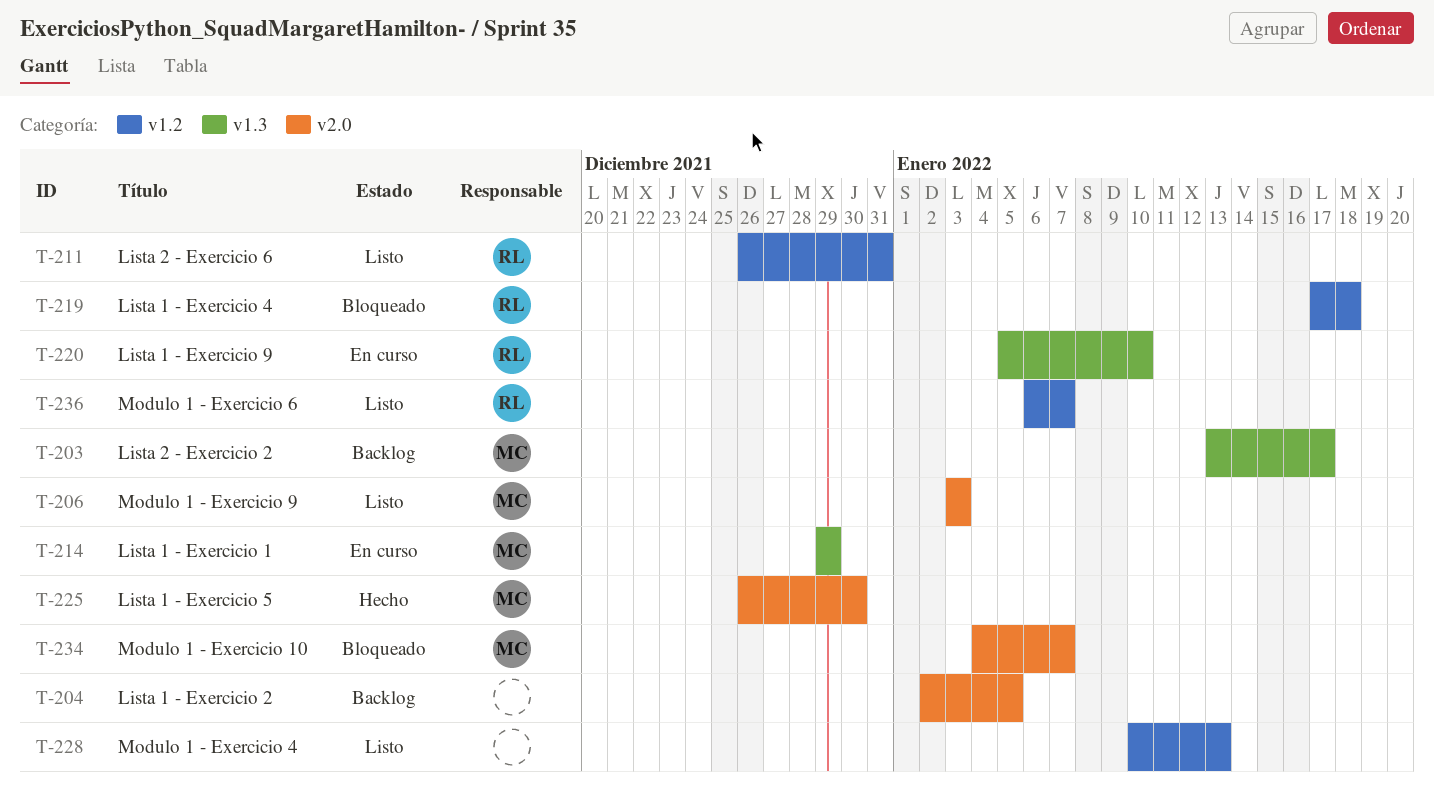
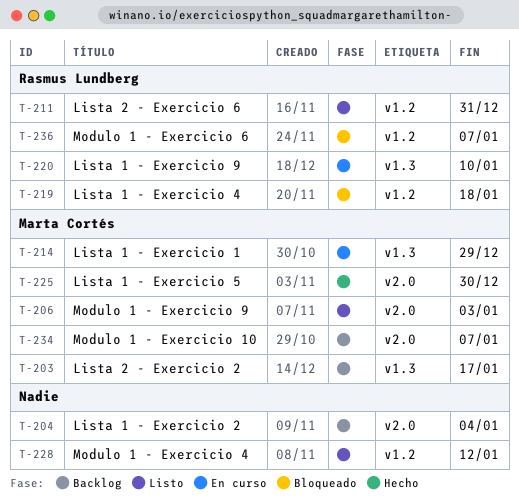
T-204, due: Jan 5 -> Jan 4
T-228, due: Jan 13 -> Jan 12
T-234, status: Bloqueado -> Backlog
T-236, status: Listo -> Bloqueado

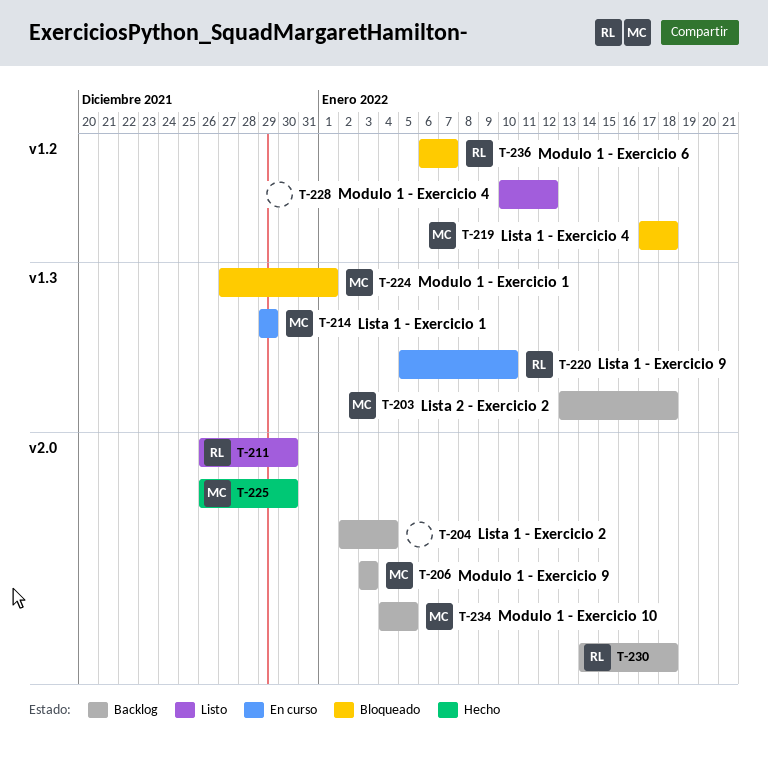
T-203, due: Jan 17 -> Jan 18
T-206, status: Listo -> Backlog
T-211, label: v1.2 -> v2.0
T-211, due: Dec 31 -> Dec 30
T-219, owner: Rasmus Lundberg -> Marta Cortés
T-224: none -> present
T-230: none -> present
T-234, due: Jan 7 -> Jan 5

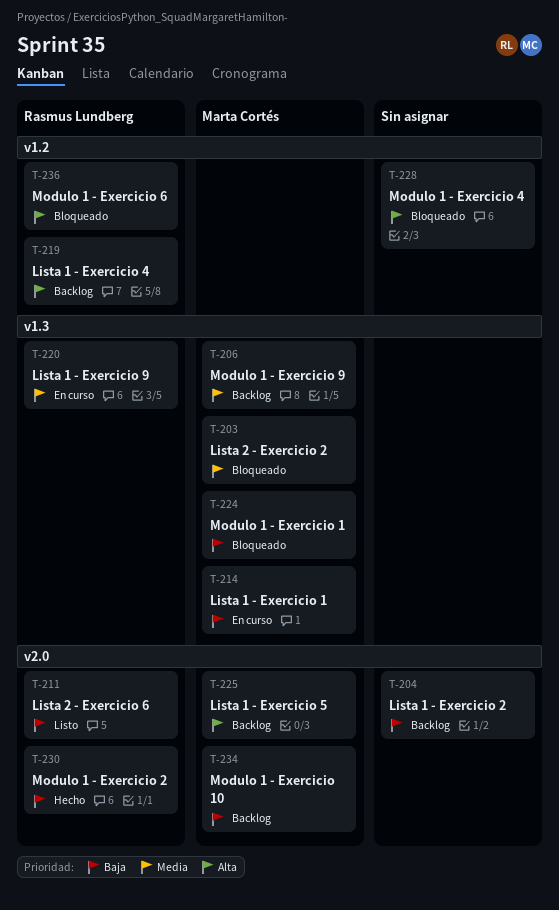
T-203, status: Backlog -> Bloqueado
T-206, label: v2.0 -> v1.3
T-219, status: Bloqueado -> Backlog
T-219, owner: Marta Cortés -> Rasmus Lundberg
T-225, status: Hecho -> Backlog
T-228, status: Listo -> Bloqueado
T-230, status: Backlog -> Hecho

